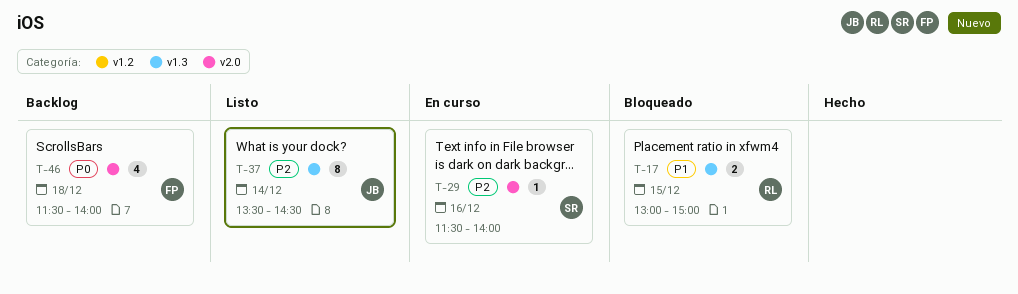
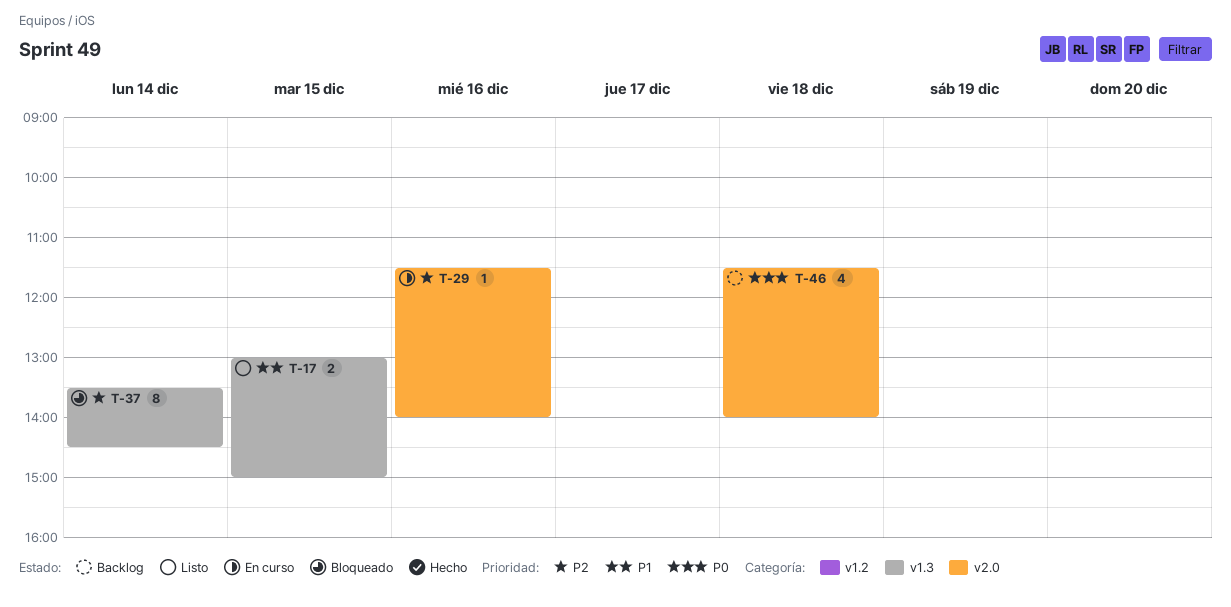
T-17, status: Bloqueado -> Listo
T-37, status: Listo -> Bloqueado

